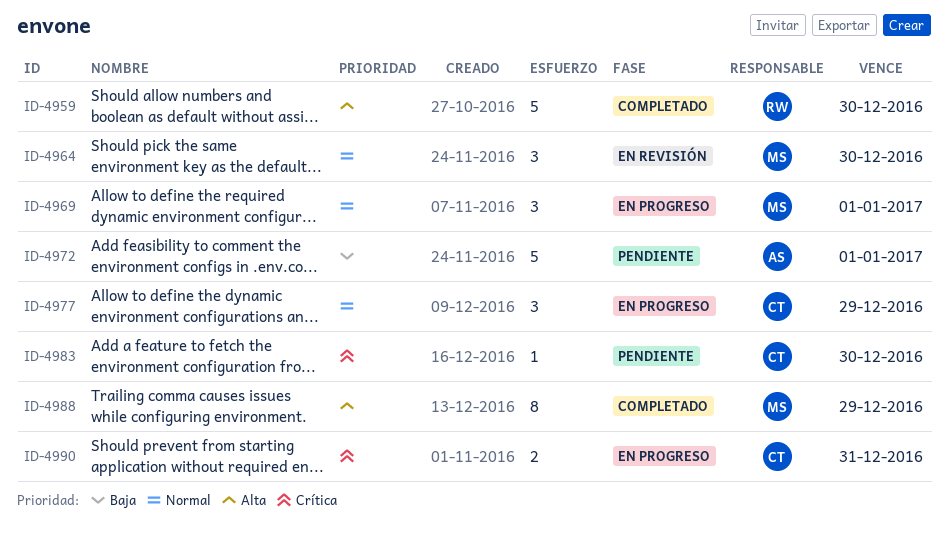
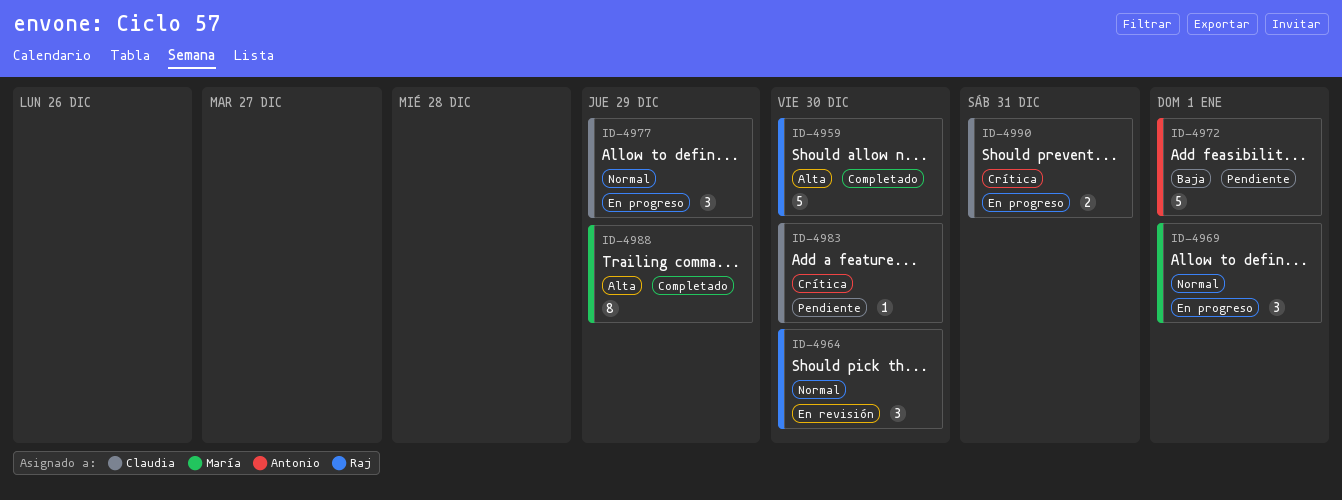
ID-4964, owner: María -> Raj

